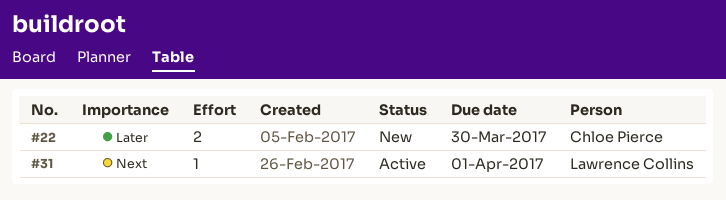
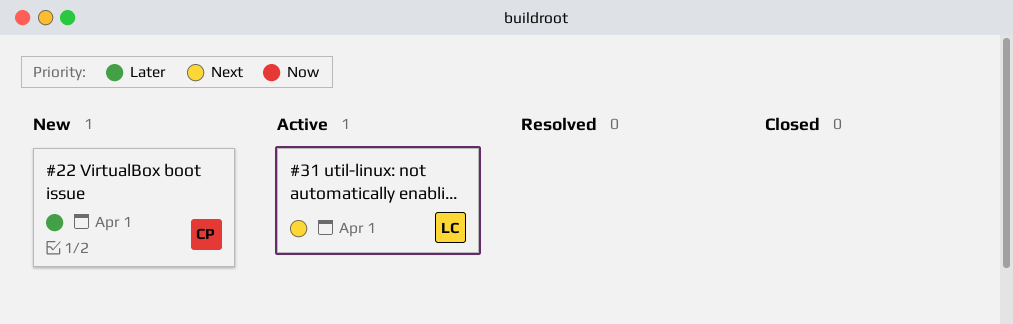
#22, due: Mar 30 -> Apr 1

